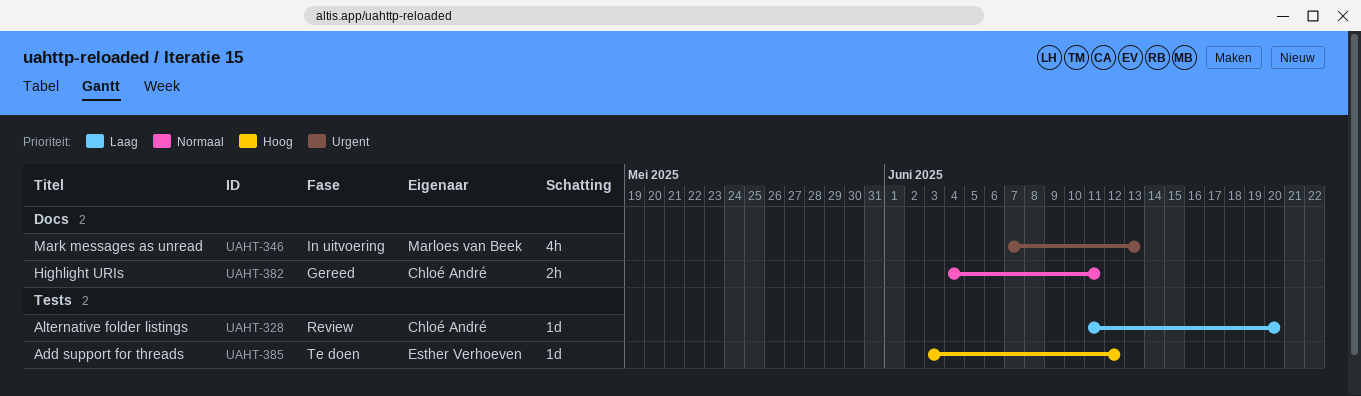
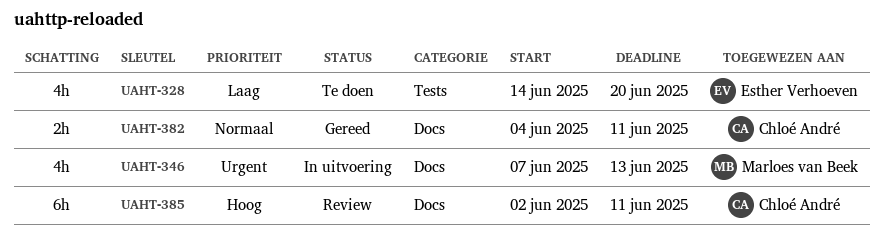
UAHT-328, status: Review -> Te doen
UAHT-328, owner: Chloé André -> Esther Verhoeven
UAHT-328, estimate: 1d -> 4h
UAHT-328, start: Jun 11 -> Jun 14
UAHT-385, status: Te doen -> Review
UAHT-385, owner: Esther Verhoeven -> Chloé André
UAHT-385, label: Tests -> Docs
UAHT-385, estimate: 1d -> 6h
UAHT-385, start: Jun 3 -> Jun 2
UAHT-385, due: Jun 12 -> Jun 11

